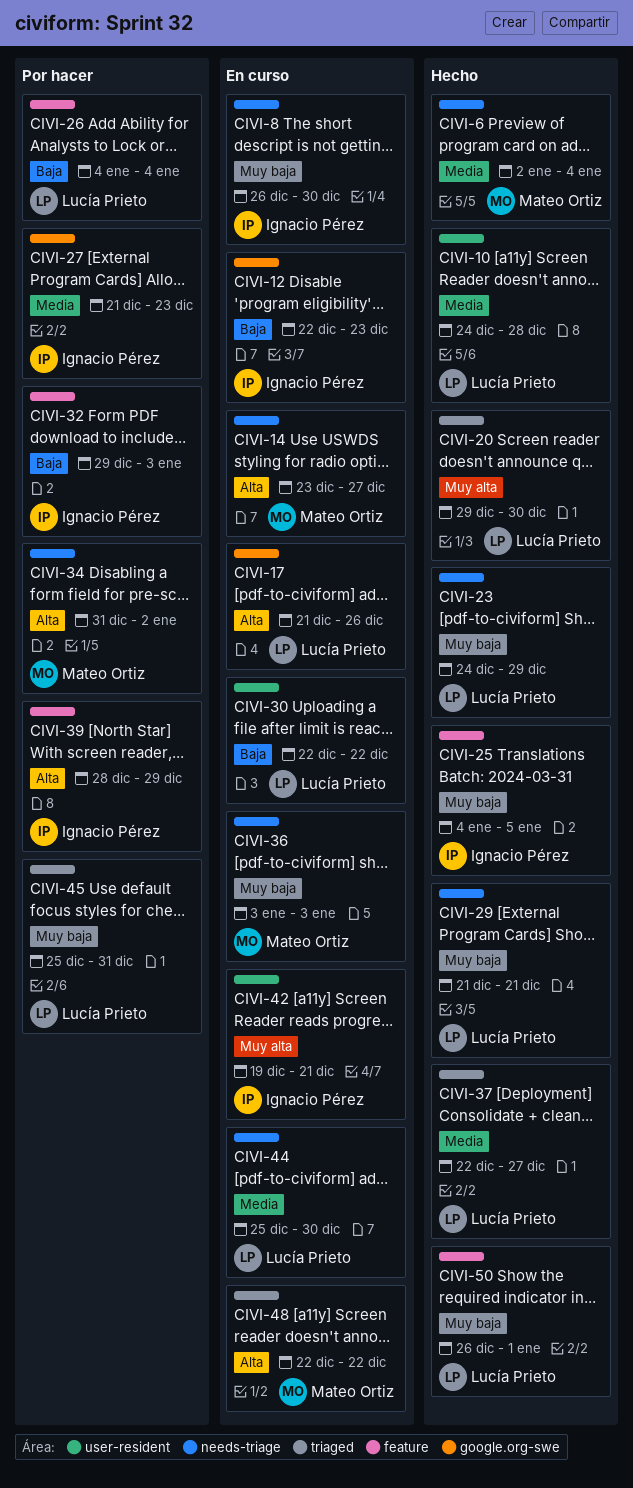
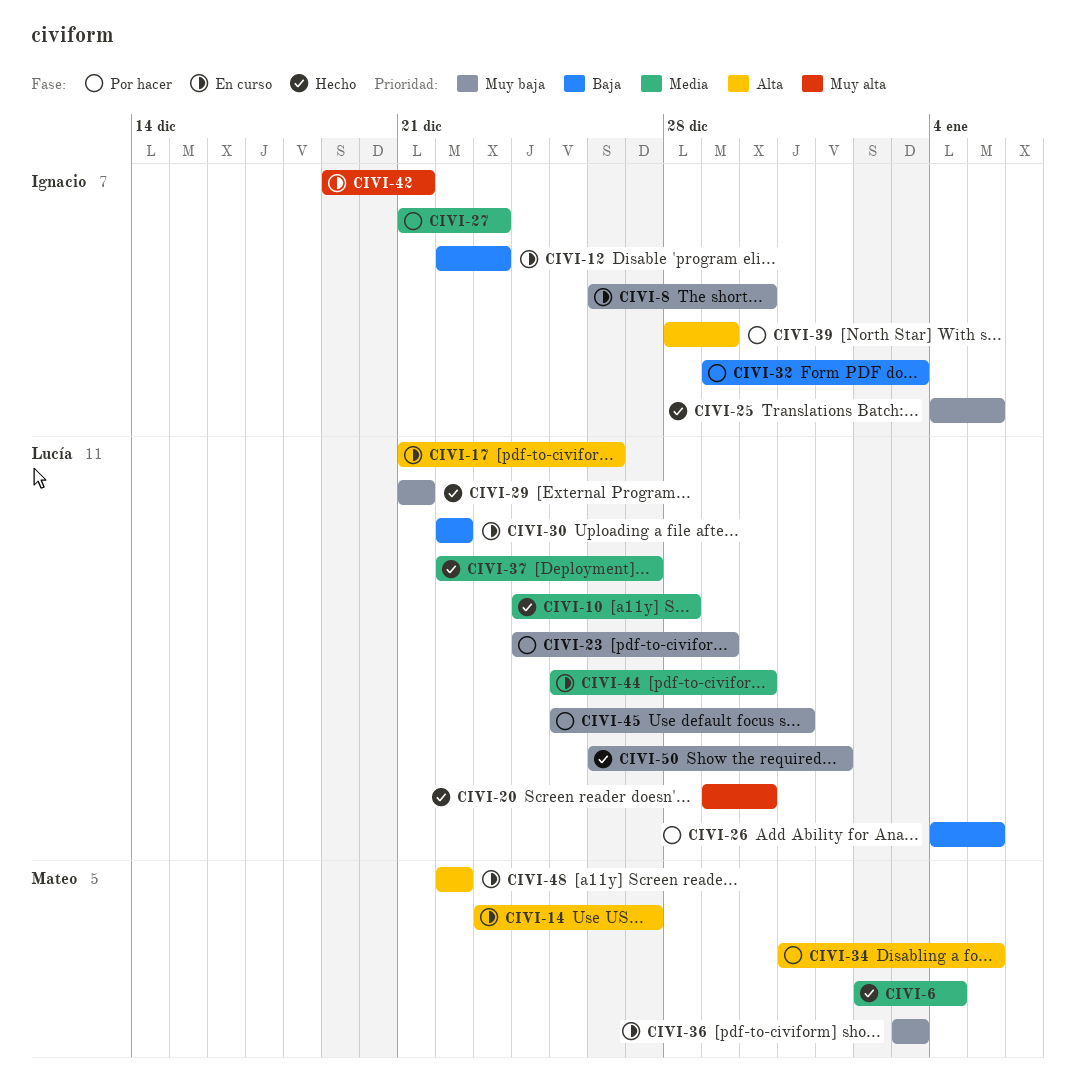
CIVI-23, status: Hecho -> Por hacer
CIVI-26, due: Jan 4 -> Jan 5
CIVI-34, due: Jan 2 -> Jan 5

